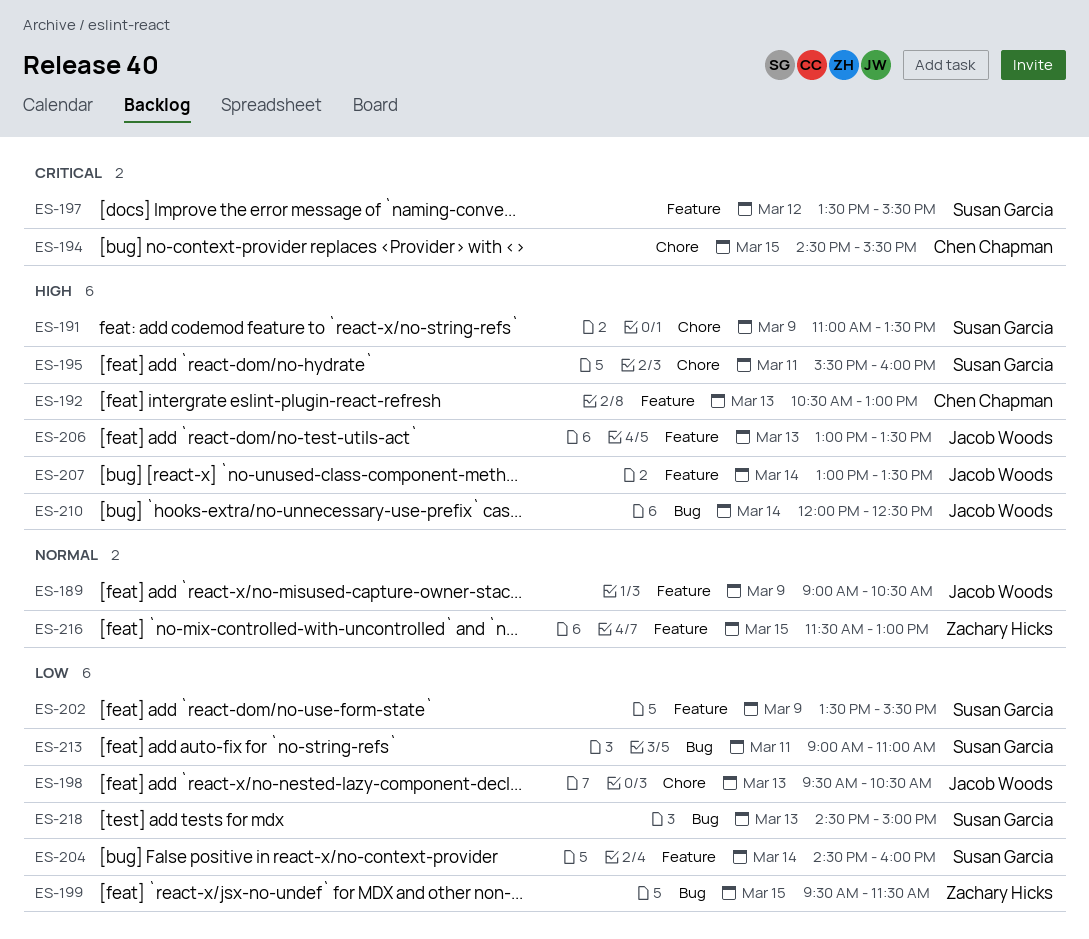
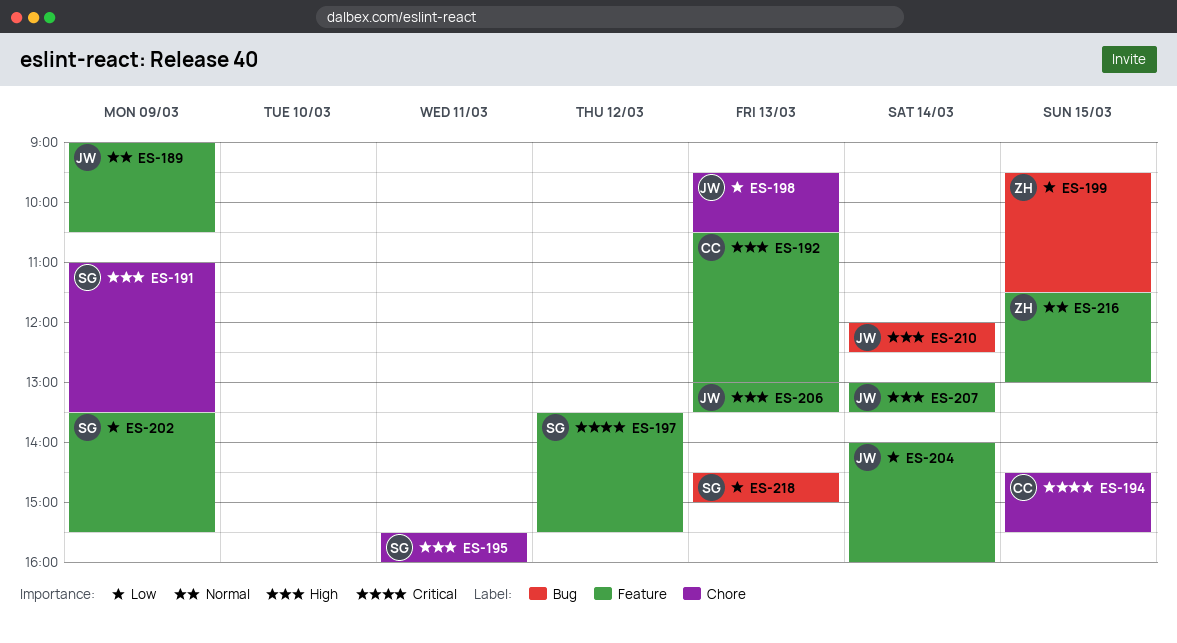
ES-204, owner: Susan Garcia -> Jacob Woods
ES-204, begins: 14:30 -> 14:00
ES-213: present -> none

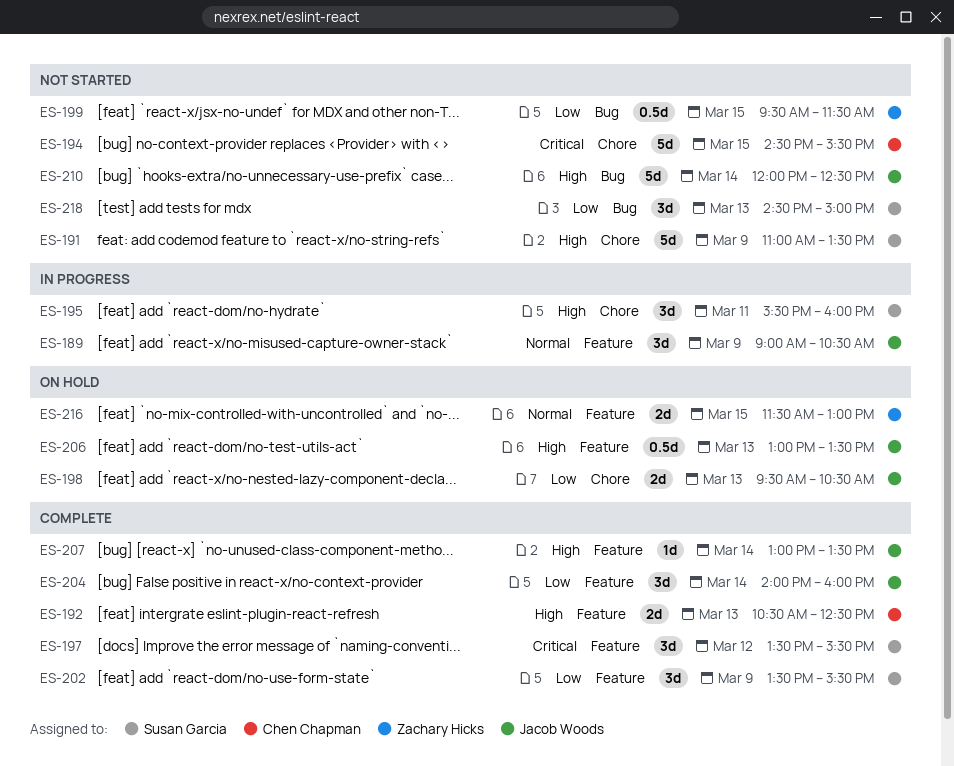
ES-192, ends: 13:00 -> 12:30

